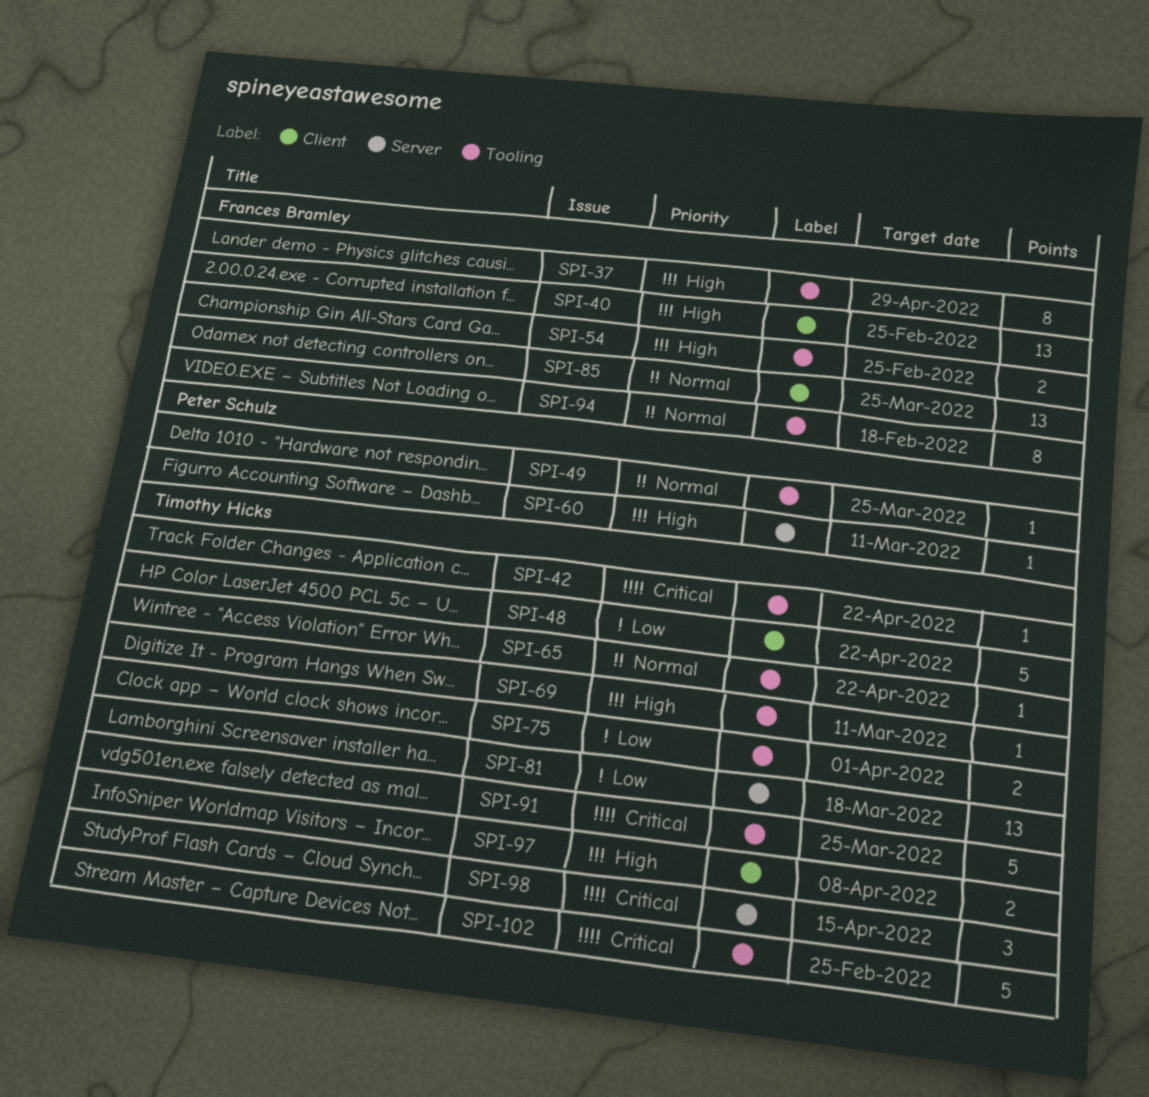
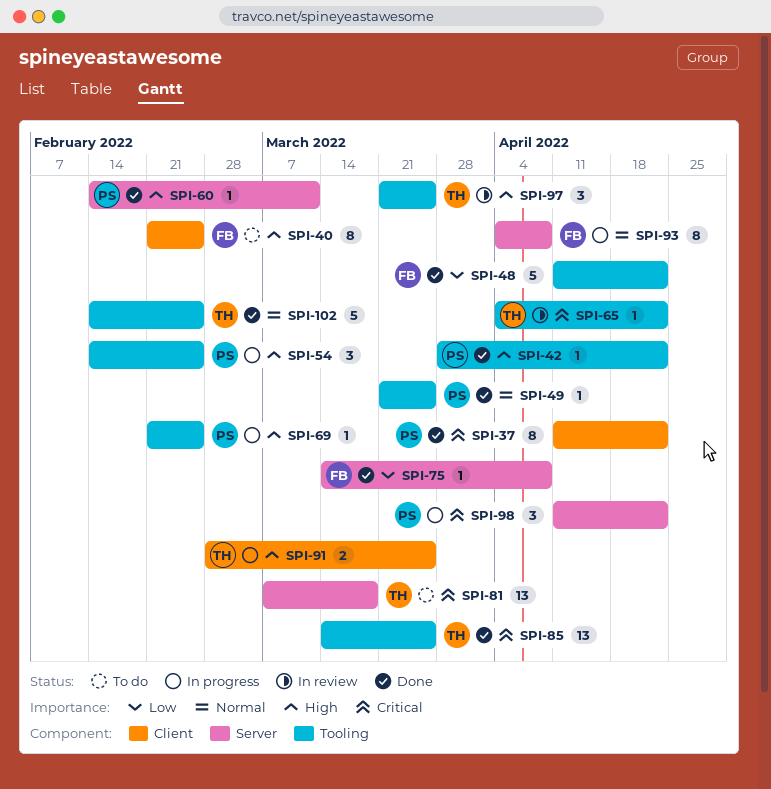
SPI-37, owner: Frances Bramley -> Peter Schulz
SPI-37, priority: High -> Critical
SPI-37, label: Tooling -> Client
SPI-37, due: Apr 29 -> Apr 22
SPI-40, estimate: 13 -> 8
SPI-42, owner: Timothy Hicks -> Peter Schulz
SPI-42, priority: Critical -> High
SPI-48, owner: Timothy Hicks -> Frances Bramley
SPI-48, label: Client -> Tooling
SPI-54, owner: Frances Bramley -> Peter Schulz
SPI-54, estimate: 2 -> 3
SPI-65, priority: Normal -> Critical
SPI-69, owner: Timothy Hicks -> Peter Schulz
SPI-69, due: Mar 11 -> Feb 25
SPI-75, owner: Timothy Hicks -> Frances Bramley
SPI-75, label: Tooling -> Server
SPI-75, estimate: 2 -> 1
SPI-75, due: Apr 1 -> Apr 8
SPI-81, priority: Low -> Critical
SPI-85, owner: Frances Bramley -> Timothy Hicks
SPI-85, priority: Normal -> Critical
SPI-85, label: Client -> Tooling
SPI-91, priority: Critical -> High
SPI-91, label: Tooling -> Client
SPI-91, estimate: 5 -> 2
SPI-93: none -> present
SPI-94: present -> none
SPI-97, label: Client -> Tooling
SPI-97, estimate: 2 -> 3
SPI-97, due: Apr 8 -> Mar 25
SPI-98, owner: Timothy Hicks -> Peter Schulz
SPI-98, due: Apr 15 -> Apr 22
SPI-102, priority: Critical -> Normal

